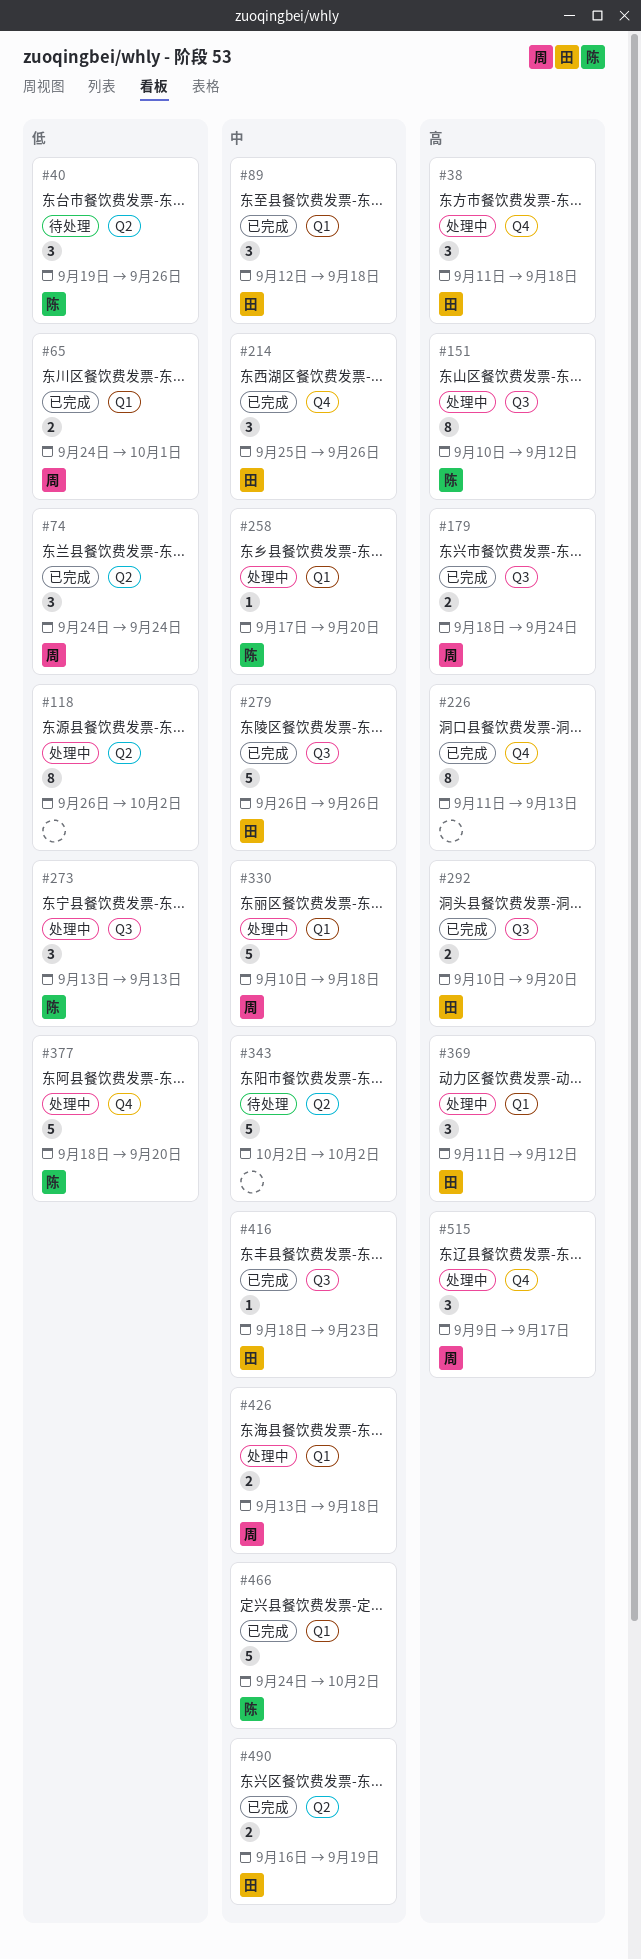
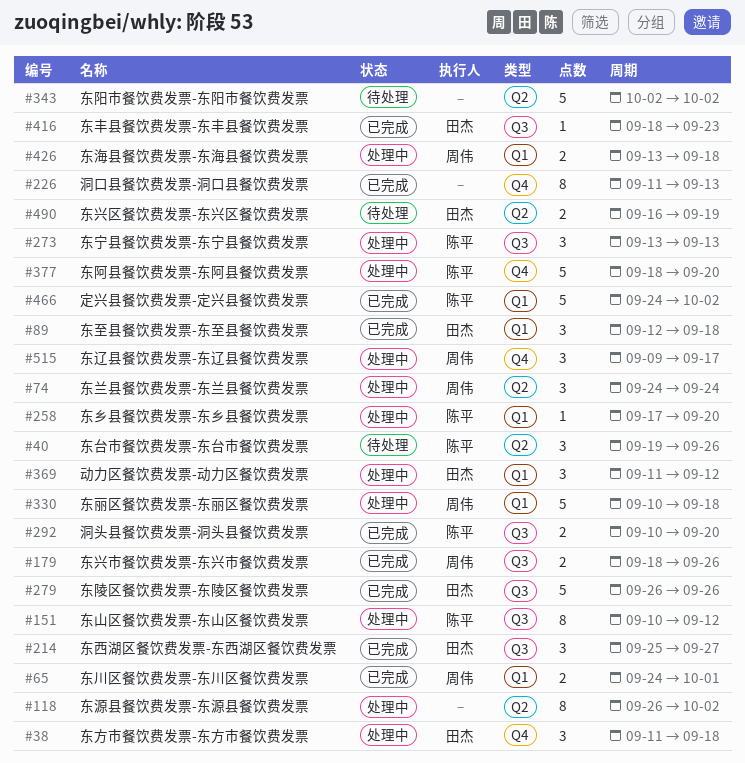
#74, status: 已完成 -> 处理中
#179, due: Sep 24 -> Sep 26
#214, label: Q4 -> Q3
#214, due: Sep 26 -> Sep 27
#292, owner: 田杰 -> 陈平
#490, status: 已完成 -> 待处理

